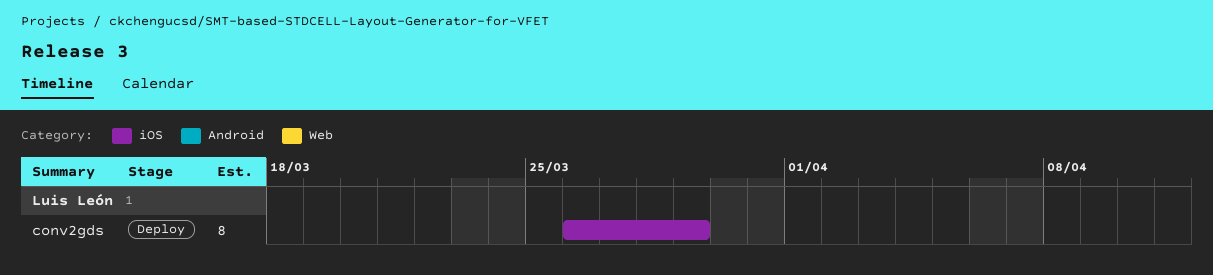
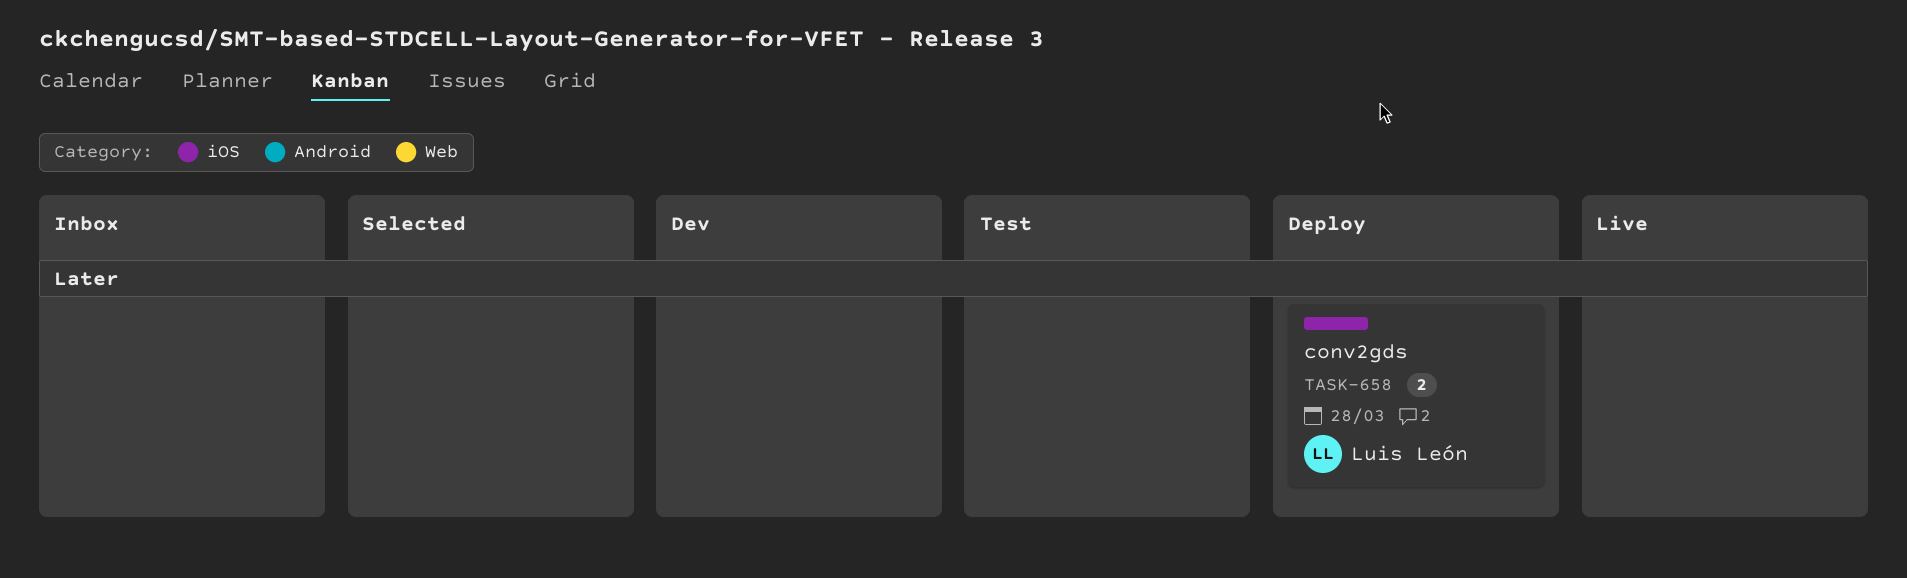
conv2gds, estimate: 8 -> 2
conv2gds, due: Mar 29 -> Mar 28

